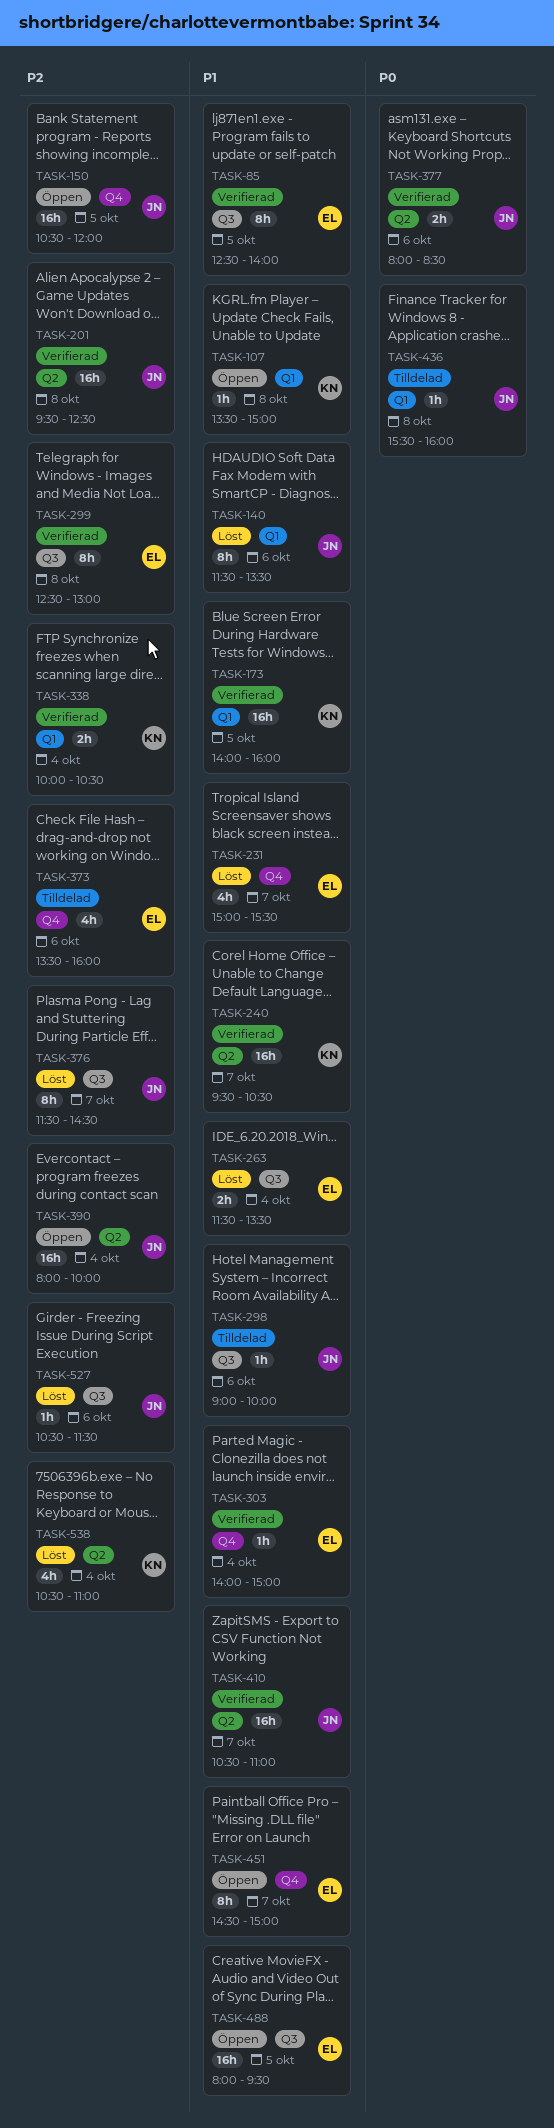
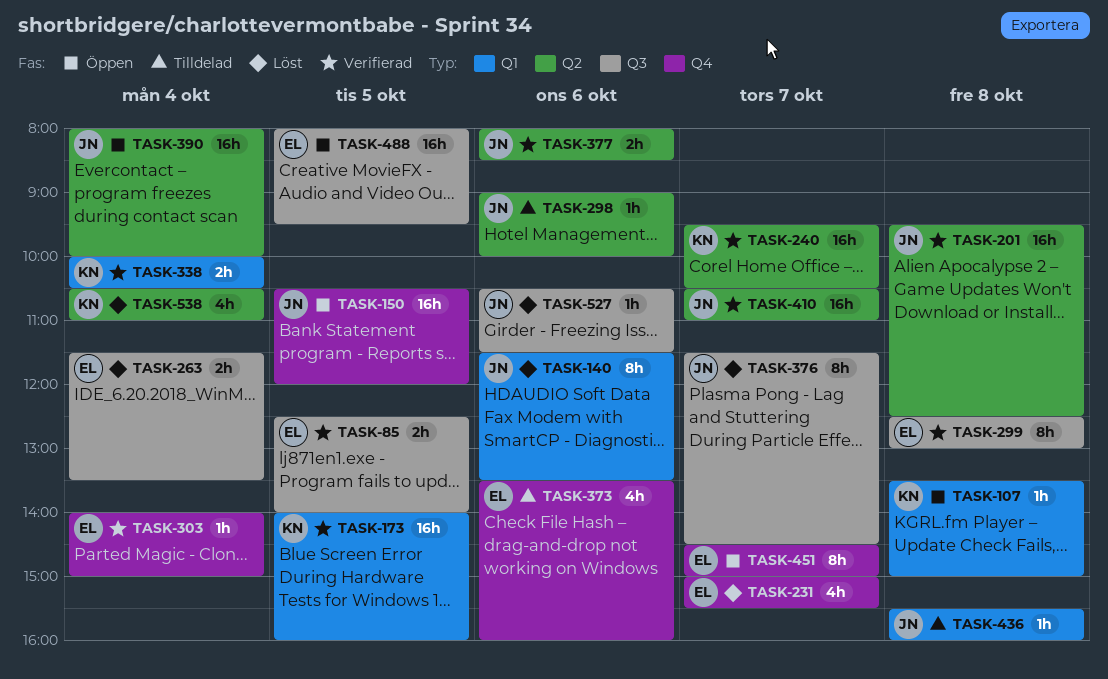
TASK-85, estimate: 8h -> 2h
TASK-298, label: Q3 -> Q2

